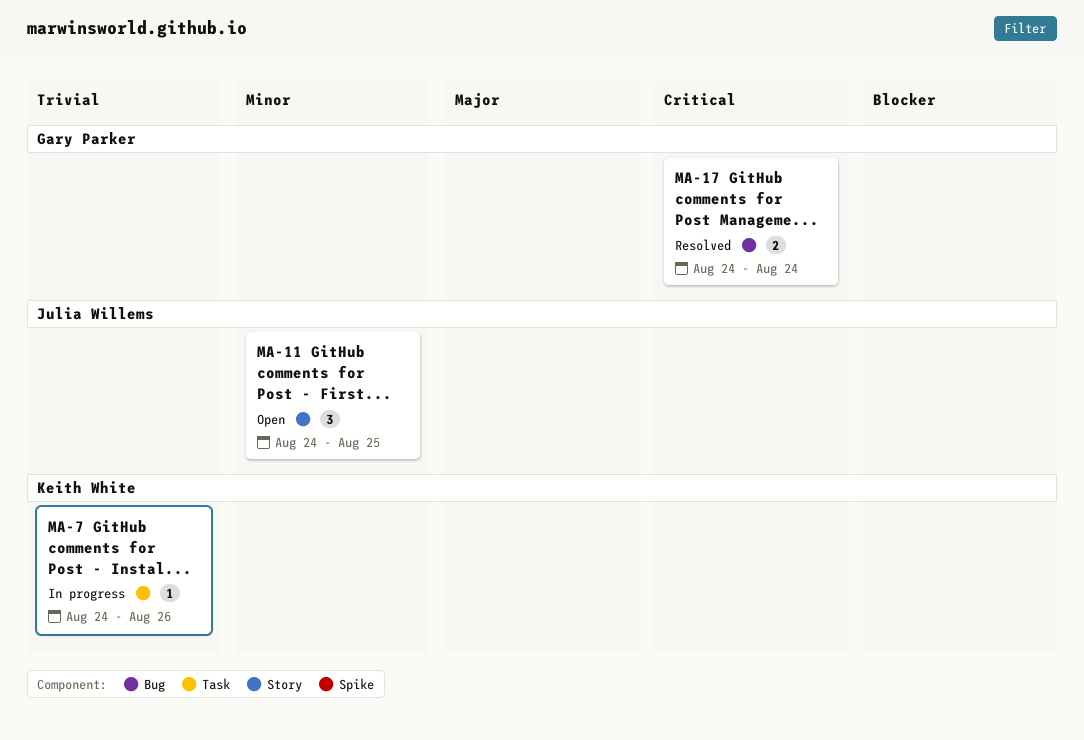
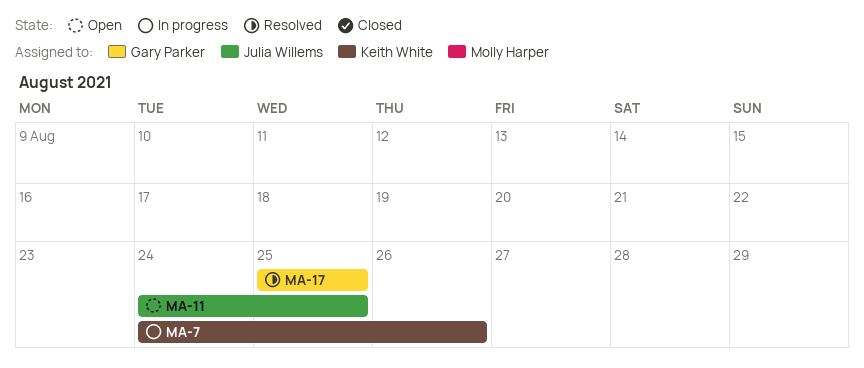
MA-17, start: Aug 24 -> Aug 25
MA-17, due: Aug 24 -> Aug 25

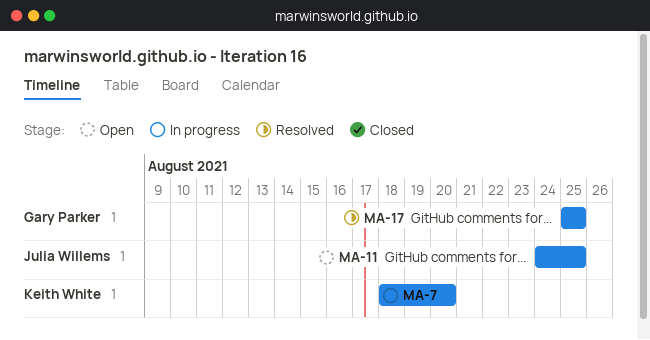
MA-7, start: Aug 24 -> Aug 18
MA-7, due: Aug 26 -> Aug 20

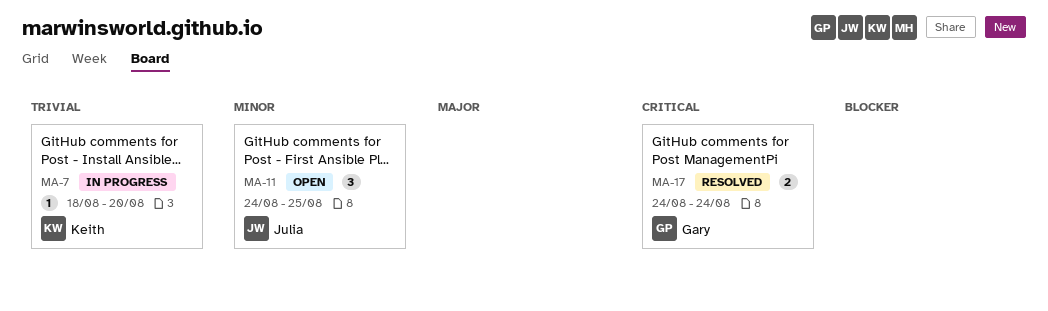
MA-17, start: Aug 25 -> Aug 24
MA-17, due: Aug 25 -> Aug 24

